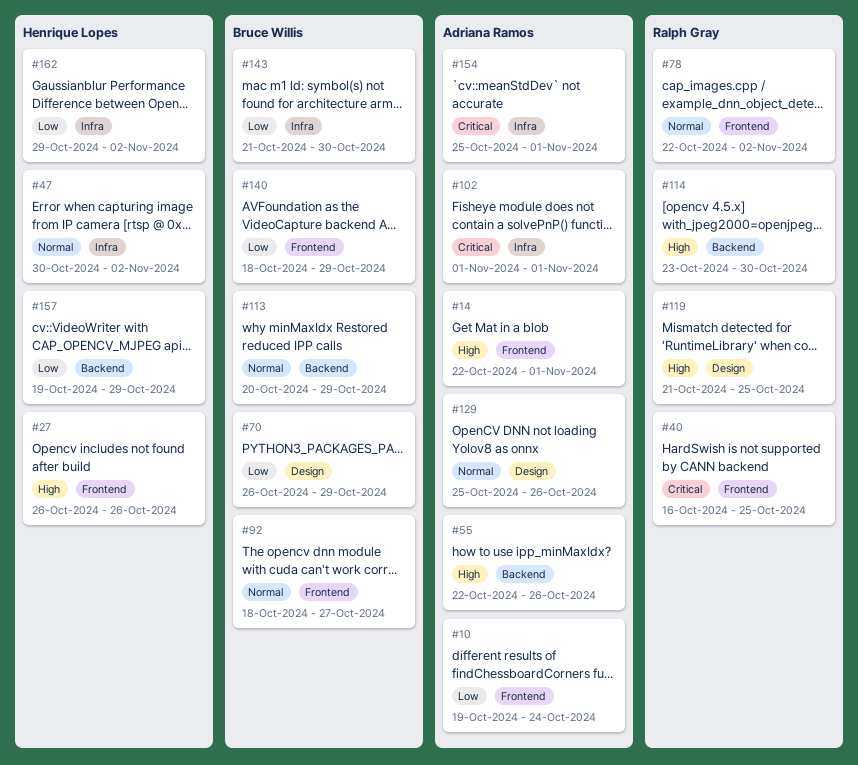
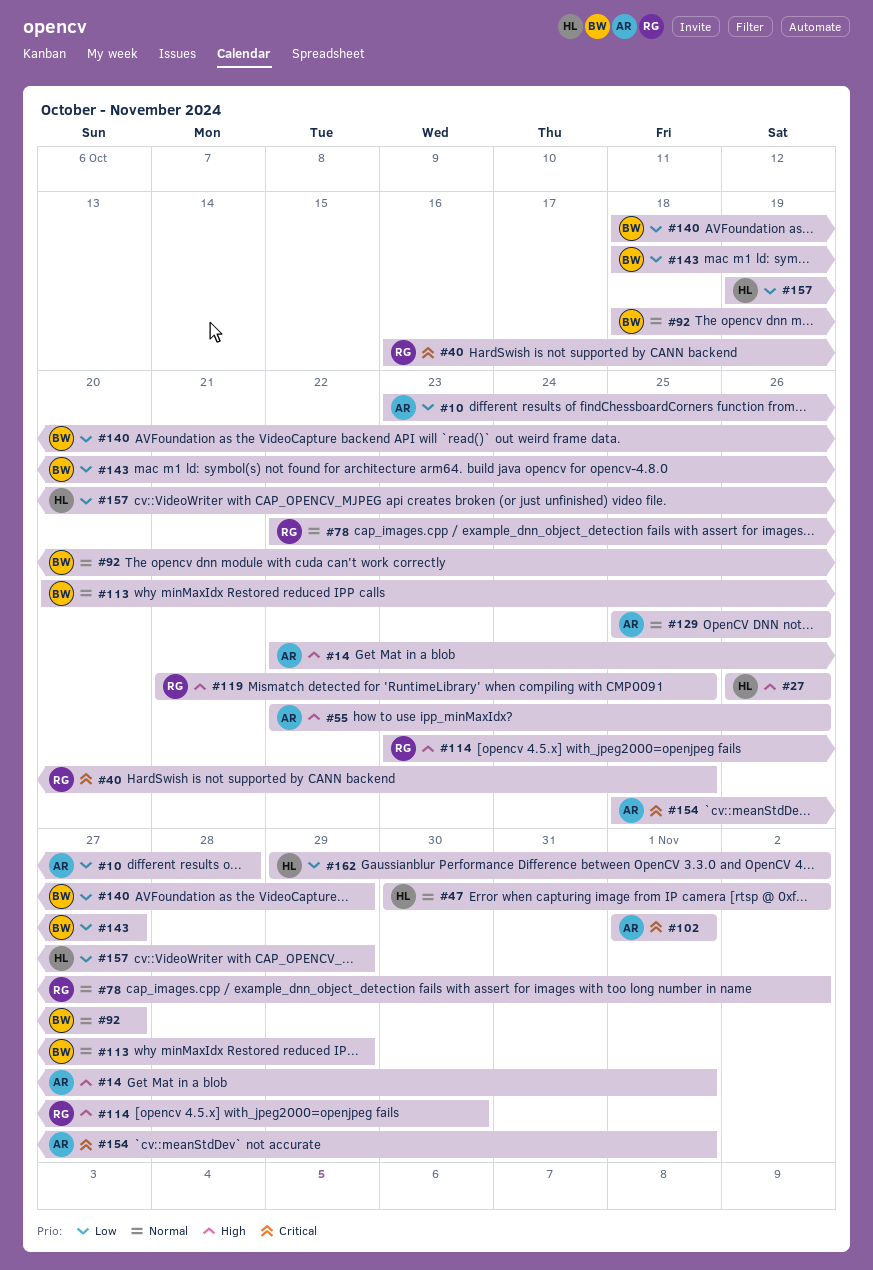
#10, start: Oct 19 -> Oct 23
#10, due: Oct 24 -> Oct 28
#70: present -> none
#143, start: Oct 21 -> Oct 18
#143, due: Oct 30 -> Oct 27

